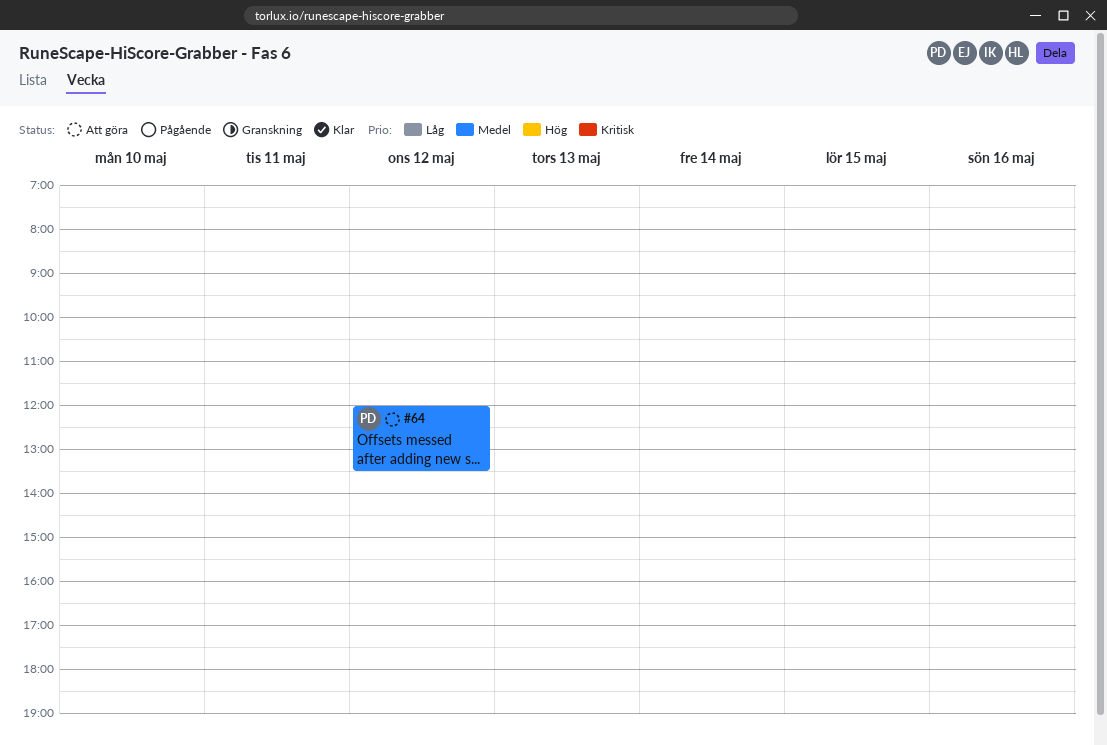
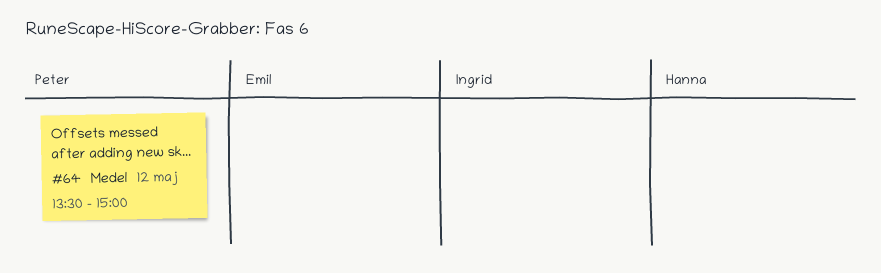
#64, begins: 12:00 -> 13:30
#64, ends: 13:30 -> 15:00

